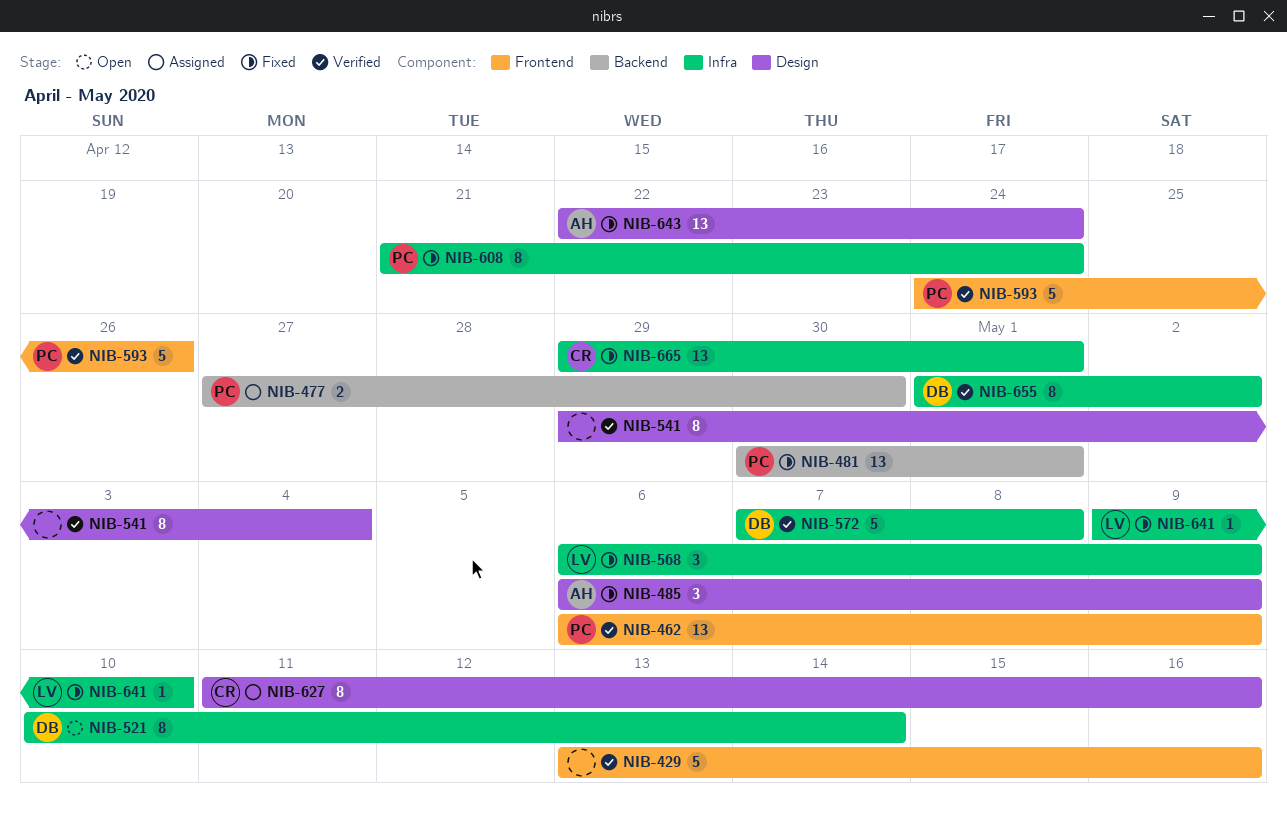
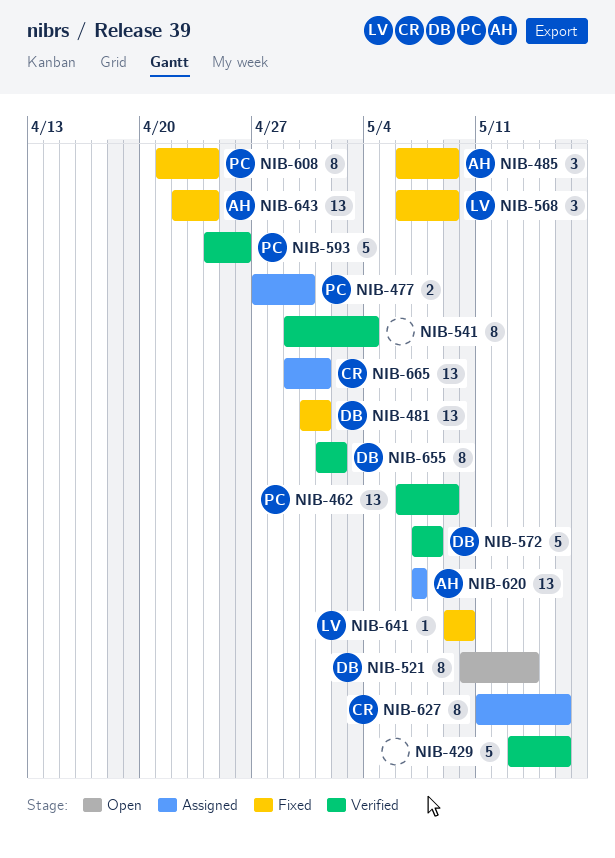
NIB-481, owner: PC -> DB
NIB-620: none -> present
NIB-665, status: Fixed -> Assigned

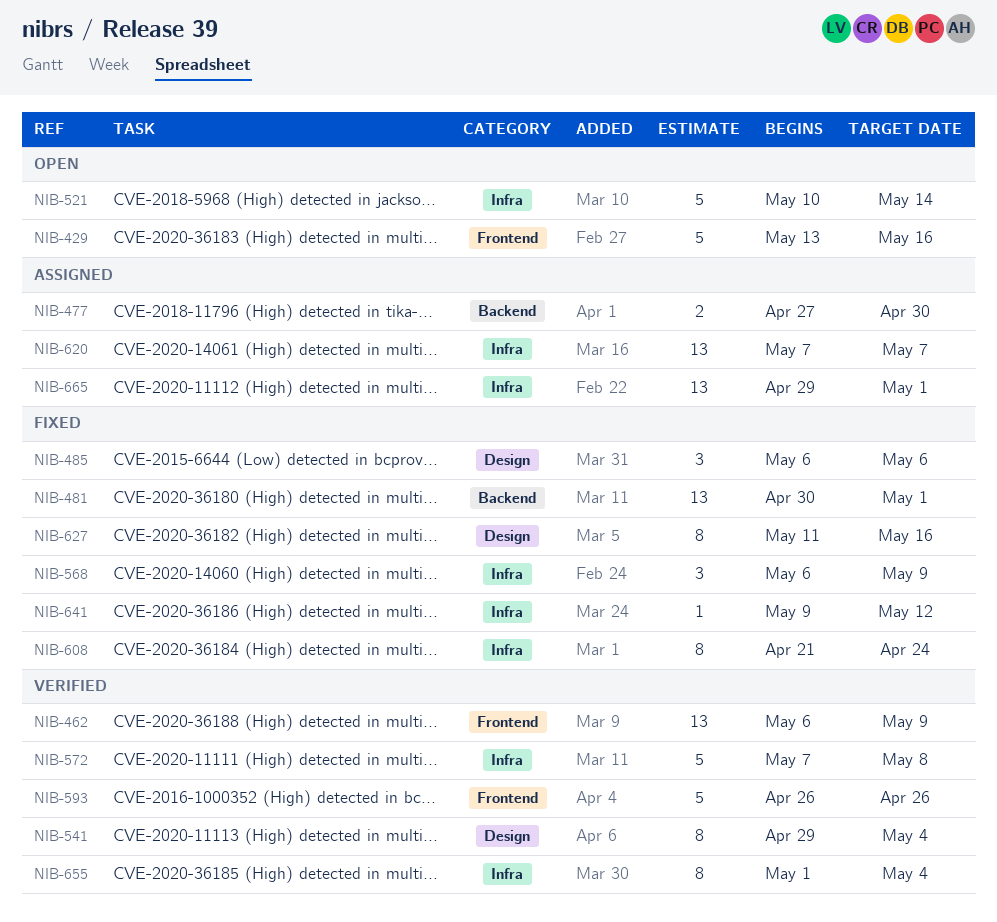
NIB-429, status: Verified -> Open
NIB-485, due: May 9 -> May 6
NIB-521, estimate: 8 -> 5
NIB-593, start: Apr 24 -> Apr 26
NIB-627, status: Assigned -> Fixed
NIB-641, due: May 10 -> May 12
NIB-643: present -> none
NIB-655, due: May 2 -> May 4

